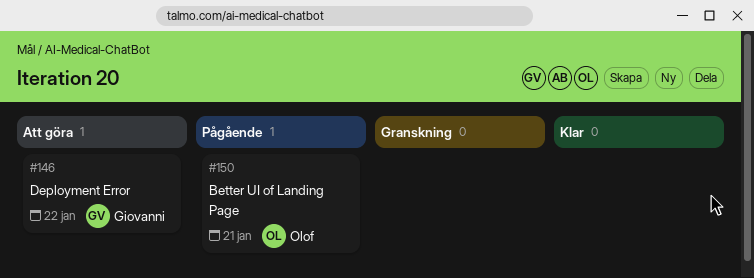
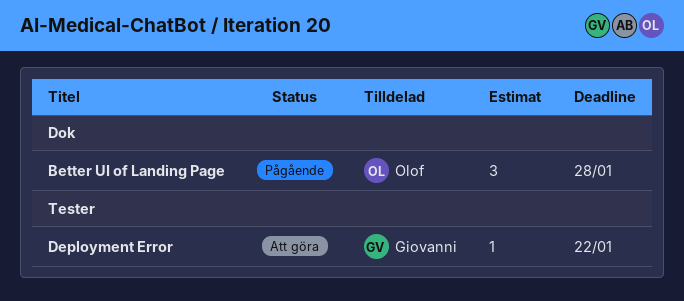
Better UI of Landing Page, due: Jan 21 -> Jan 28

